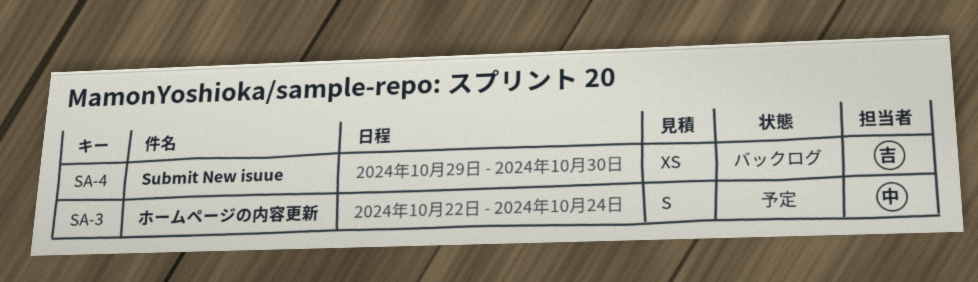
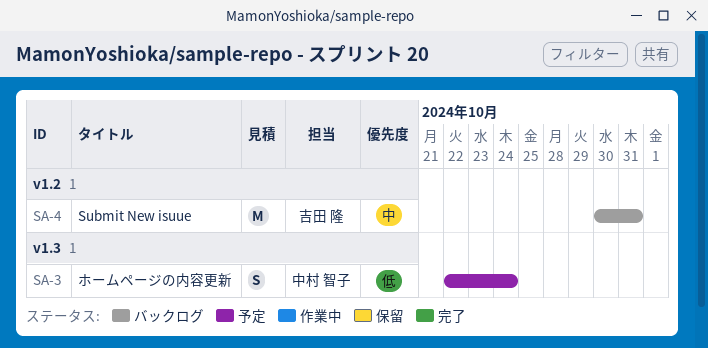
SA-4, estimate: XS -> M
SA-4, start: Oct 29 -> Oct 30
SA-4, due: Oct 30 -> Oct 31

